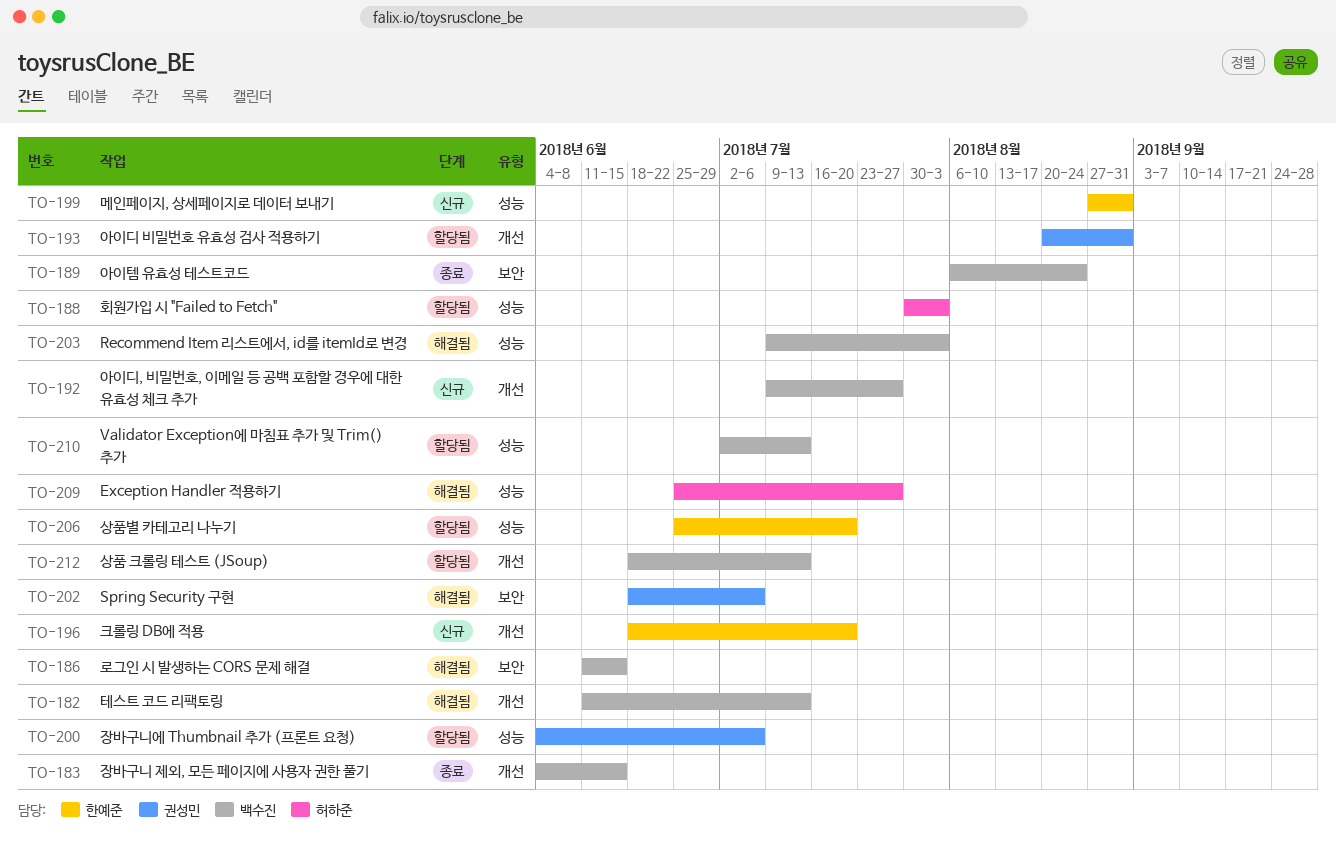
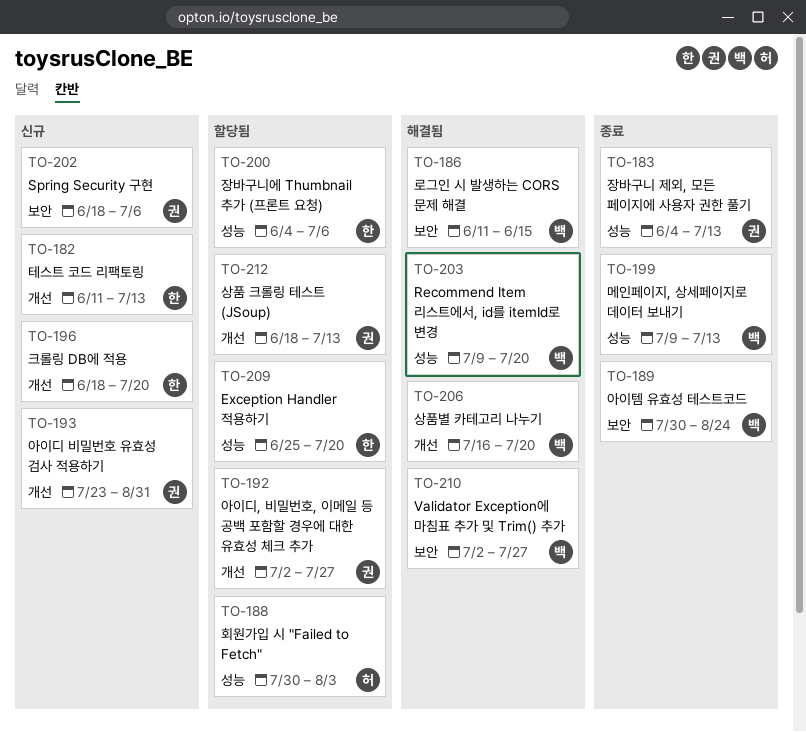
TO-182, status: 해결됨 -> 신규
TO-182, owner: 백수진 -> 한예준
TO-183, owner: 백수진 -> 권성민
TO-183, label: 개선 -> 성능
TO-183, due: Jun 15 -> Jul 13
TO-189, start: Aug 6 -> Jul 30
TO-192, status: 신규 -> 할당됨
TO-192, owner: 백수진 -> 권성민
TO-192, start: Jul 9 -> Jul 2
TO-193, status: 할당됨 -> 신규
TO-193, start: Aug 20 -> Jul 23
TO-199, status: 신규 -> 종료
TO-199, owner: 한예준 -> 백수진
TO-199, start: Aug 27 -> Jul 9
TO-199, due: Aug 31 -> Jul 13
TO-200, owner: 권성민 -> 한예준
TO-202, status: 해결됨 -> 신규
TO-203, due: Aug 3 -> Jul 20
TO-206, status: 할당됨 -> 해결됨
TO-206, owner: 한예준 -> 백수진
TO-206, label: 성능 -> 개선
TO-206, start: Jun 25 -> Jul 16
TO-209, status: 해결됨 -> 할당됨
TO-209, owner: 허하준 -> 한예준
TO-209, due: Jul 27 -> Jul 20
TO-210, status: 할당됨 -> 해결됨
TO-210, label: 성능 -> 보안
TO-210, due: Jul 13 -> Jul 27
TO-212, owner: 백수진 -> 권성민

